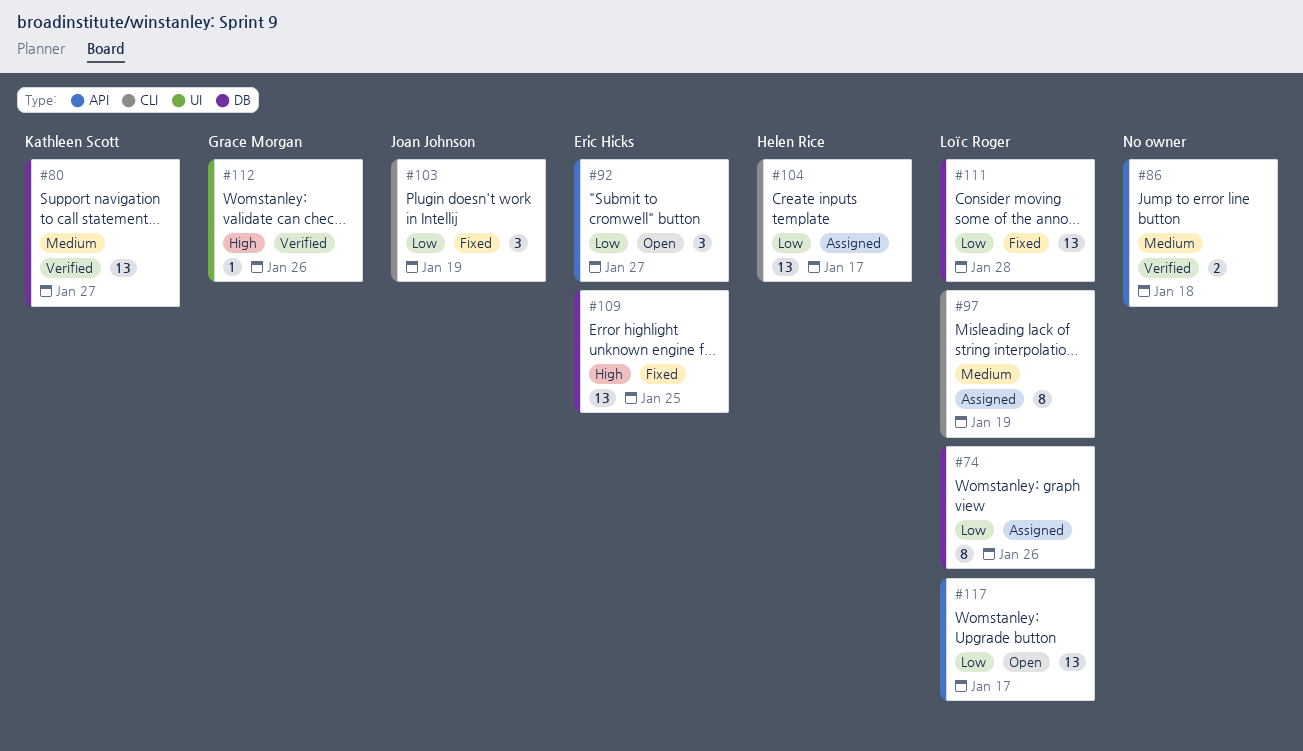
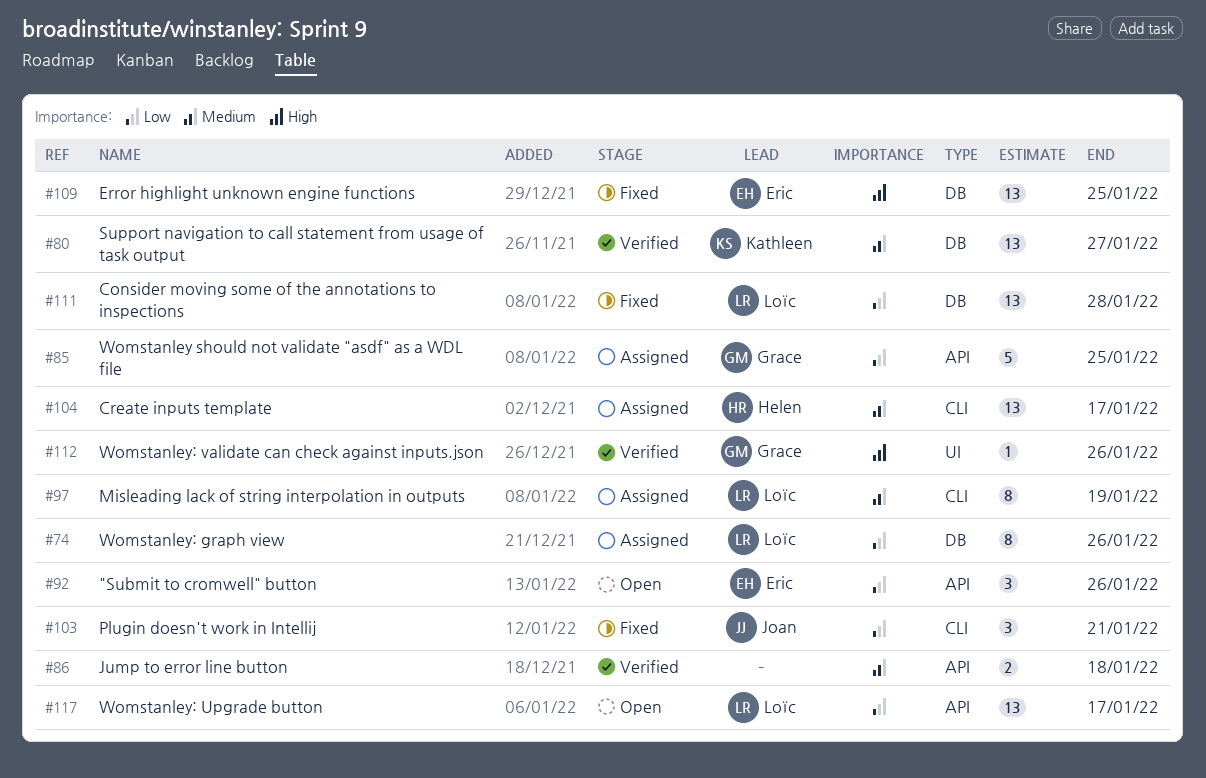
#85: none -> present
#92, due: Jan 27 -> Jan 26
#103, due: Jan 19 -> Jan 21
#104, priority: Low -> Medium

